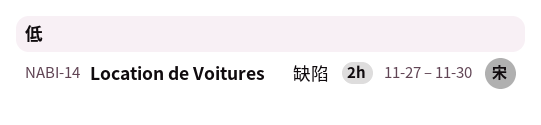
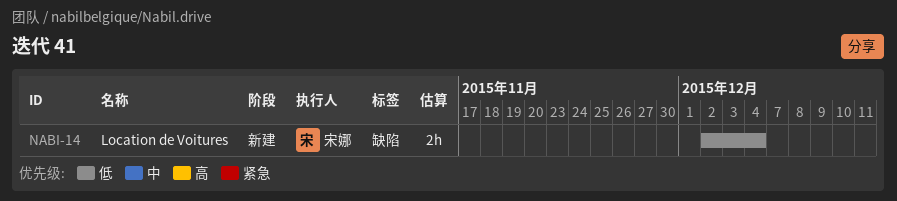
NABI-14, start: Nov 27 -> Dec 2
NABI-14, due: Nov 30 -> Dec 4

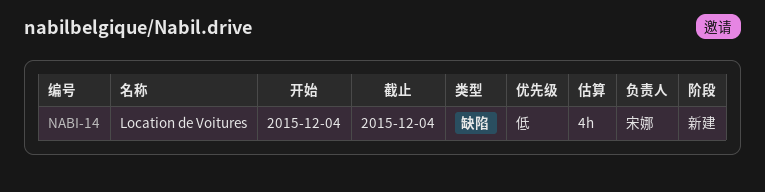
NABI-14, estimate: 2h -> 4h
NABI-14, start: Dec 2 -> Dec 4

